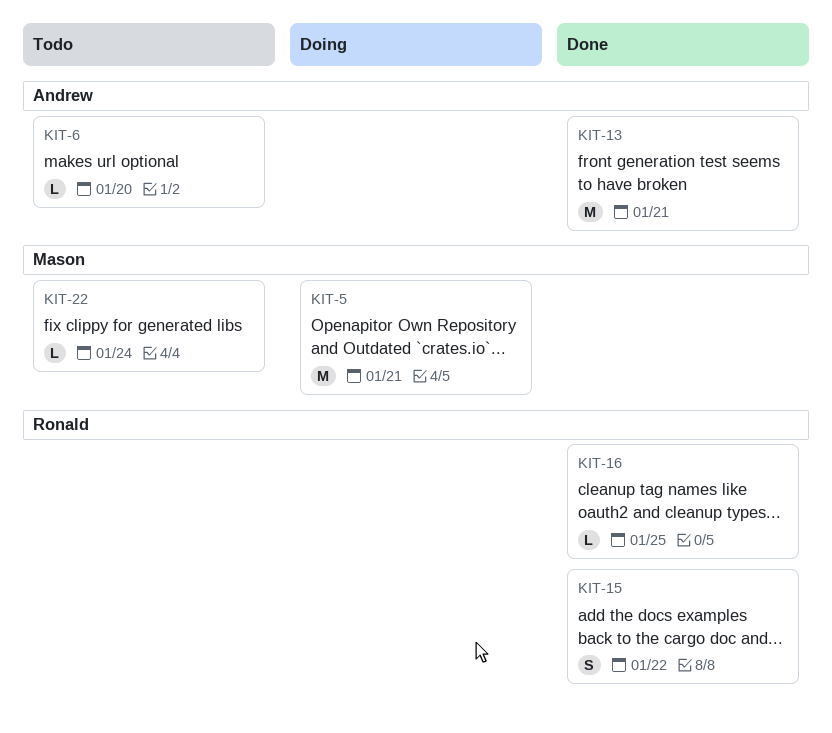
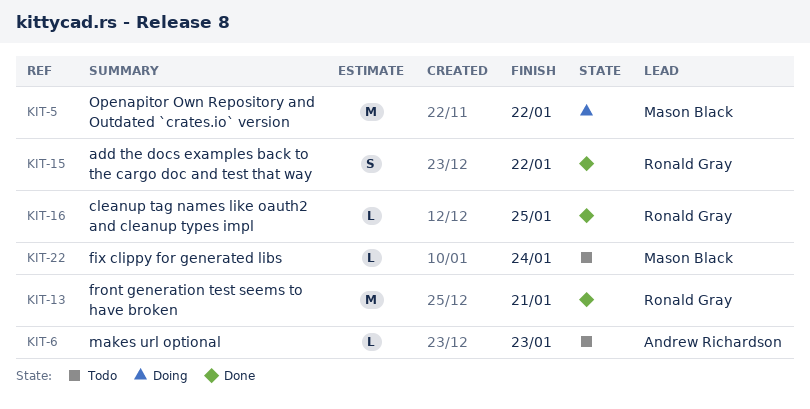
KIT-5, due: Jan 21 -> Jan 22
KIT-6, due: Jan 20 -> Jan 23
KIT-13, owner: Andrew Richardson -> Ronald Gray

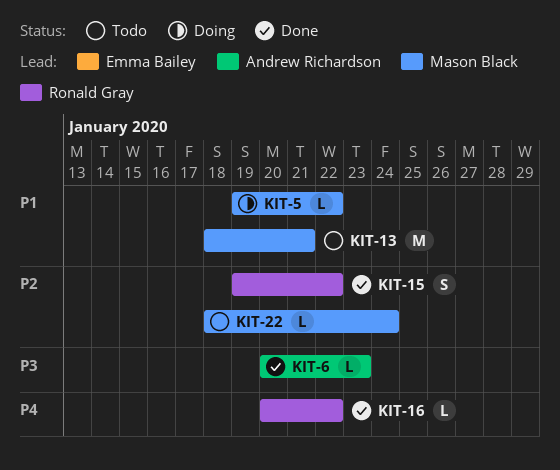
KIT-5, estimate: M -> L
KIT-6, status: Todo -> Done
KIT-13, status: Done -> Todo
KIT-13, owner: Ronald Gray -> Mason Black
KIT-16, due: Jan 25 -> Jan 22

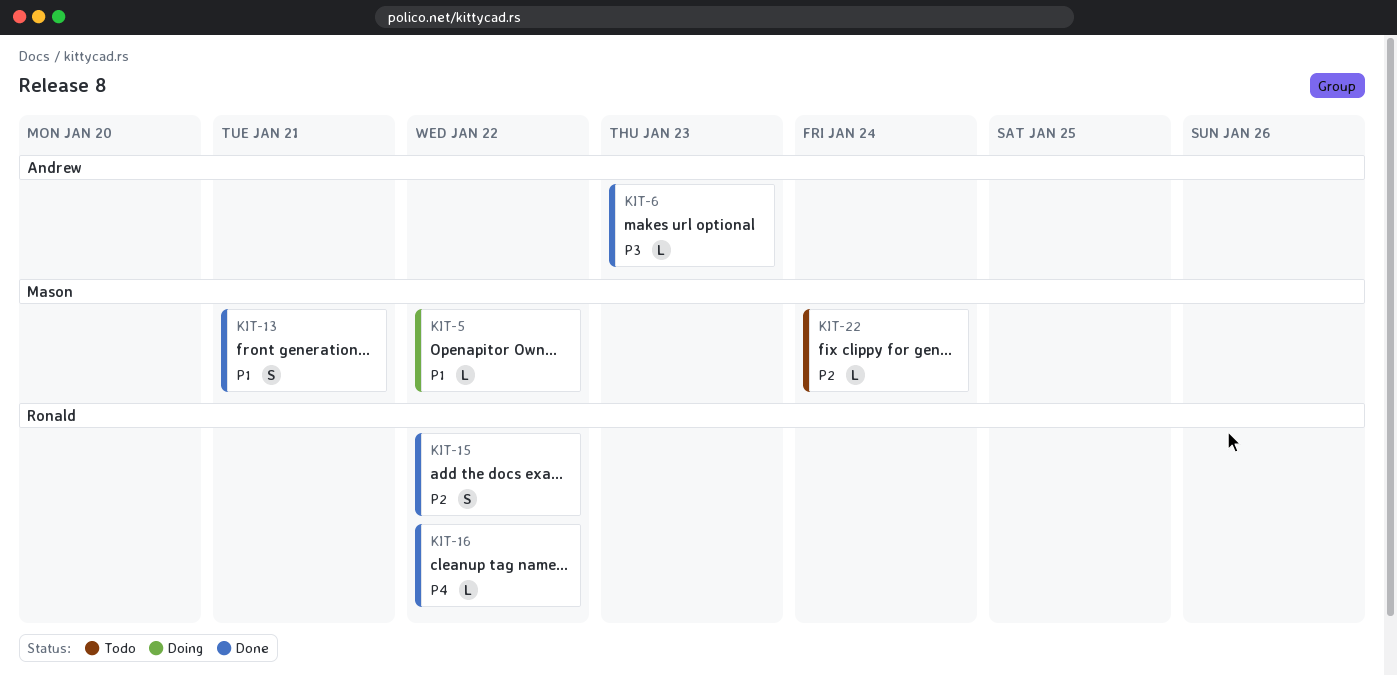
KIT-13, status: Todo -> Done
KIT-13, estimate: M -> S

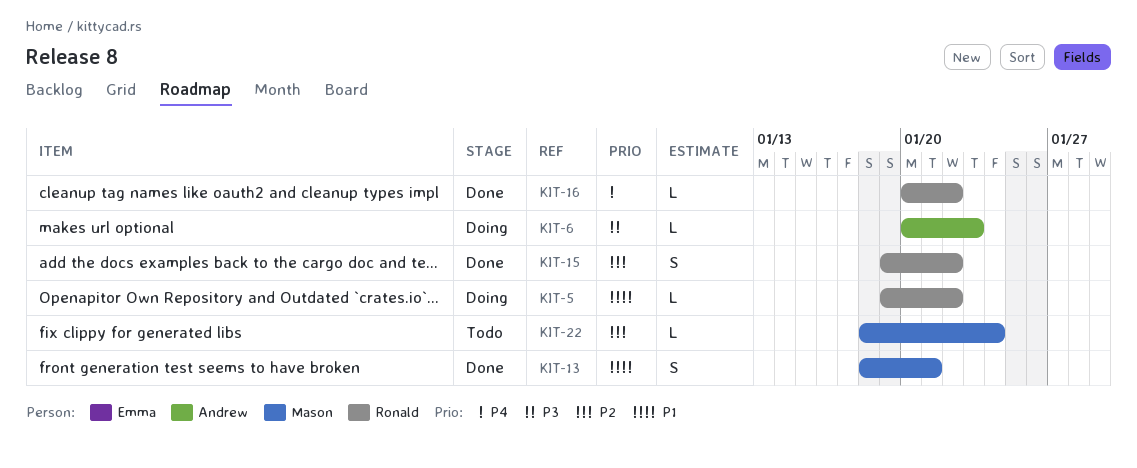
KIT-5, owner: Mason -> Ronald
KIT-6, status: Done -> Doing

